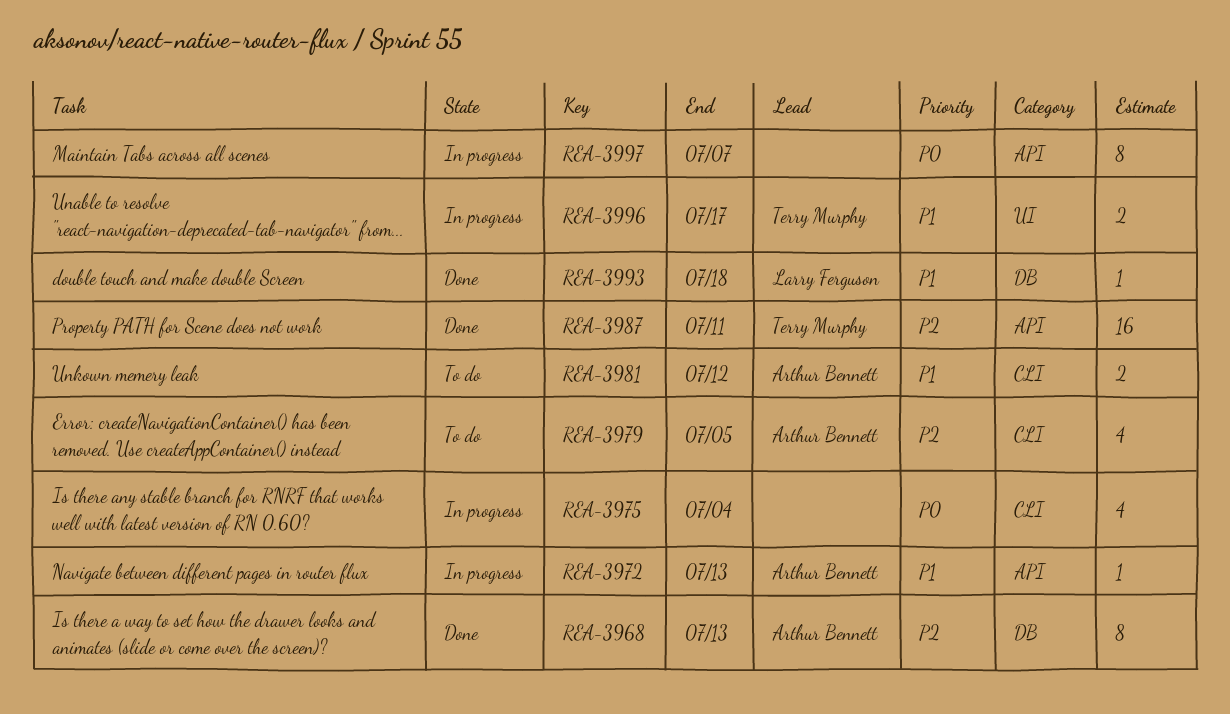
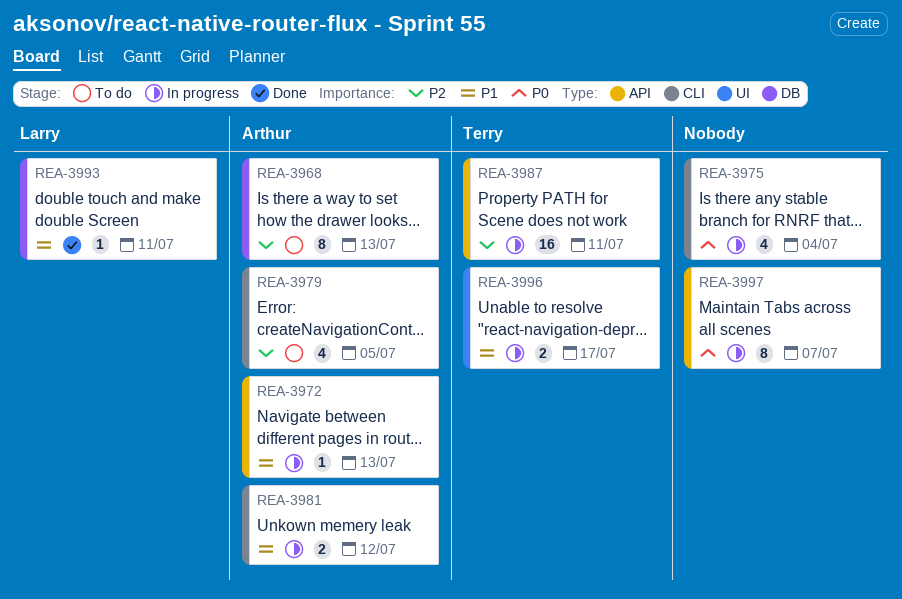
REA-3968, status: Done -> To do
REA-3981, status: To do -> In progress
REA-3987, status: Done -> In progress
REA-3993, due: Jul 18 -> Jul 11

